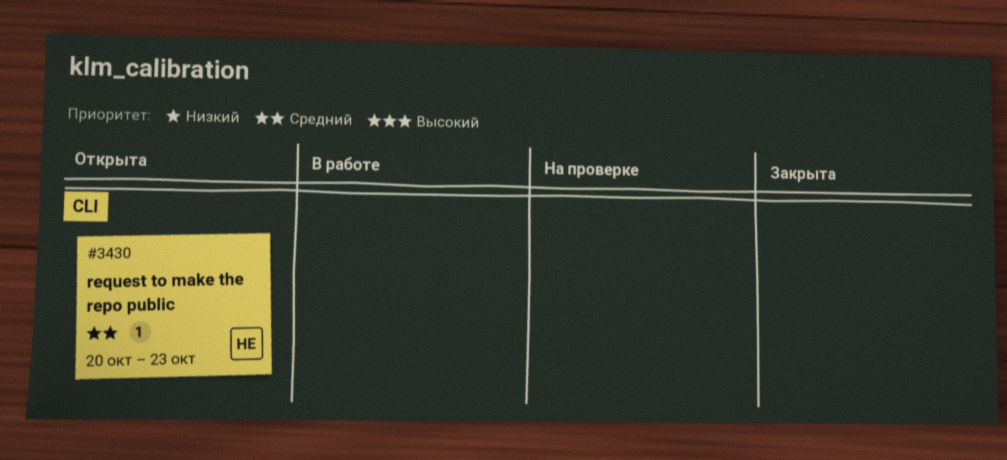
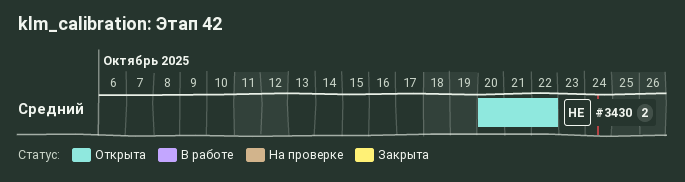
#3430, estimate: 1 -> 2
#3430, due: Oct 23 -> Oct 22

